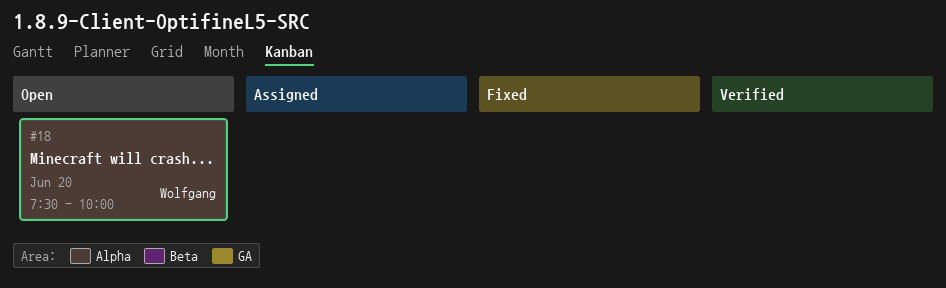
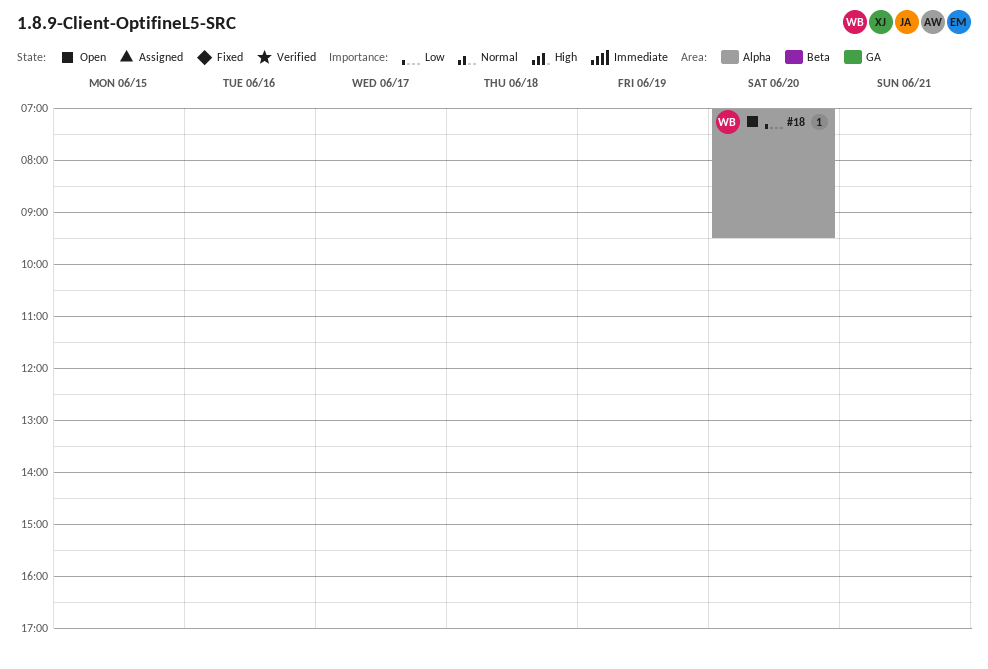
#18, begins: 07:30 -> 07:00
#18, ends: 10:00 -> 09:30

